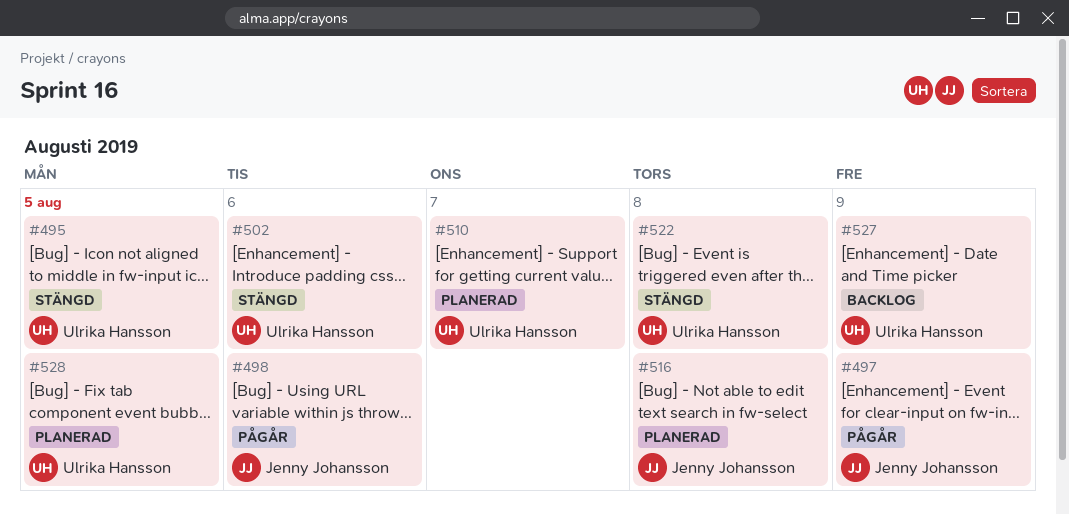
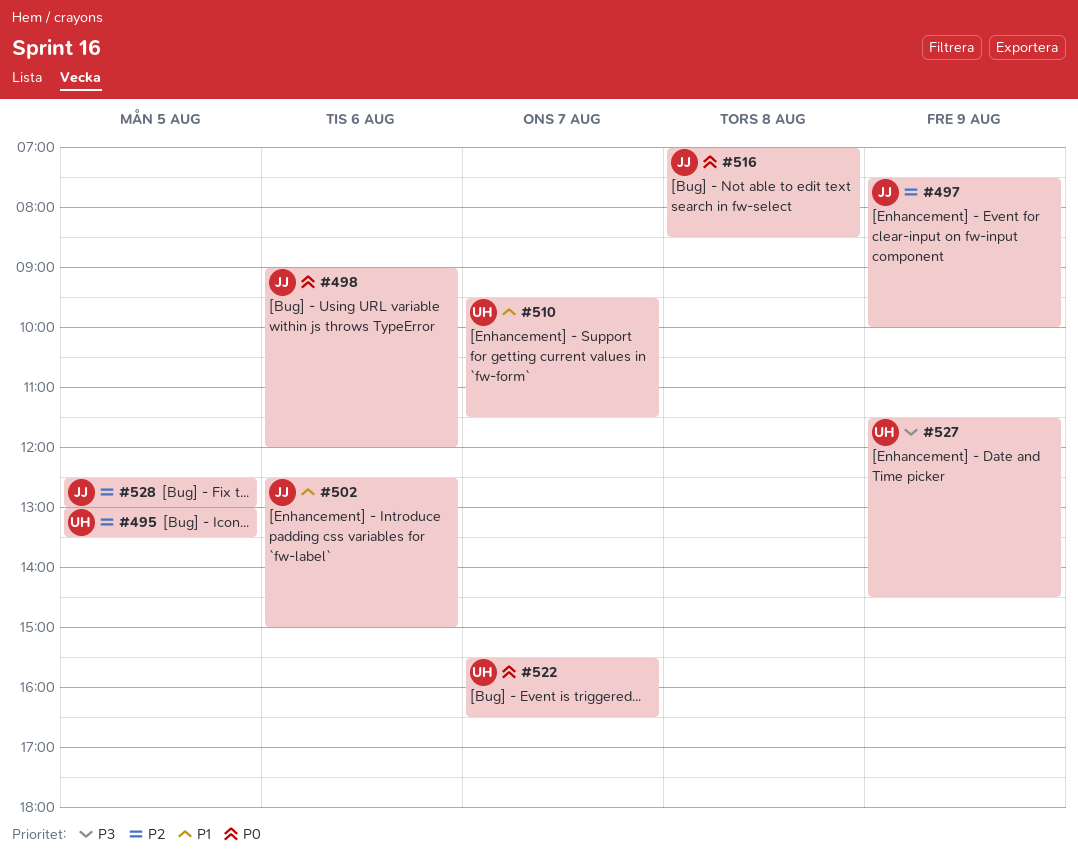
#502, owner: Ulrika Hansson -> Jenny Johansson
#522, day: Aug 8 -> Aug 7
#528, owner: Ulrika Hansson -> Jenny Johansson

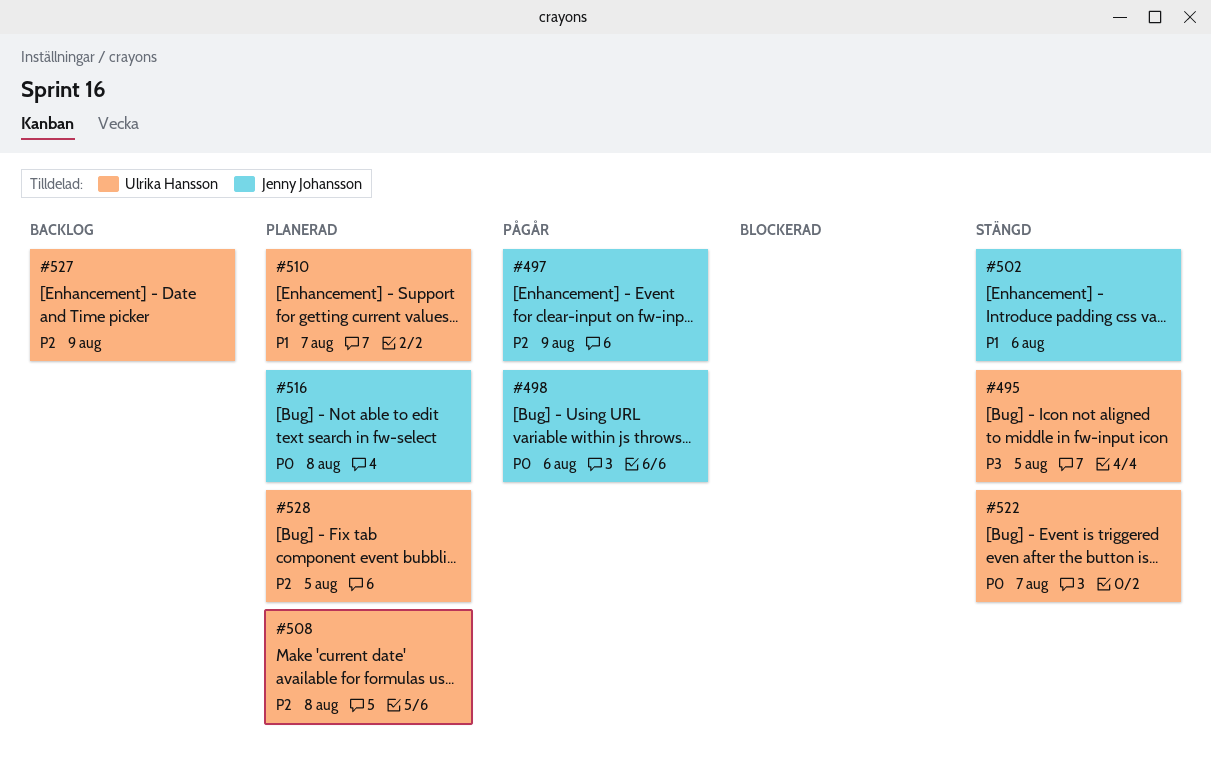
#495, priority: P2 -> P3
#508: none -> present
#527, priority: P3 -> P2
#528, owner: Jenny Johansson -> Ulrika Hansson

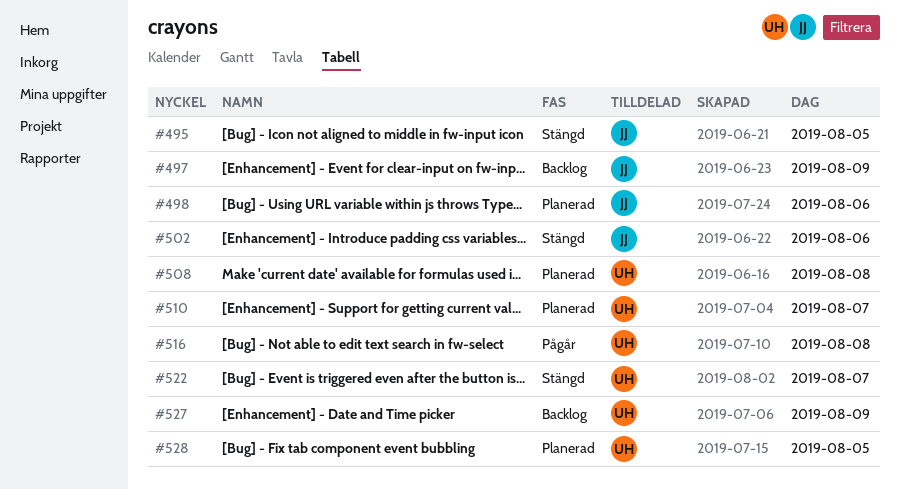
#495, owner: Ulrika Hansson -> Jenny Johansson
#497, status: Pågår -> Backlog
#498, status: Pågår -> Planerad
#516, status: Planerad -> Pågår
#516, owner: Jenny Johansson -> Ulrika Hansson

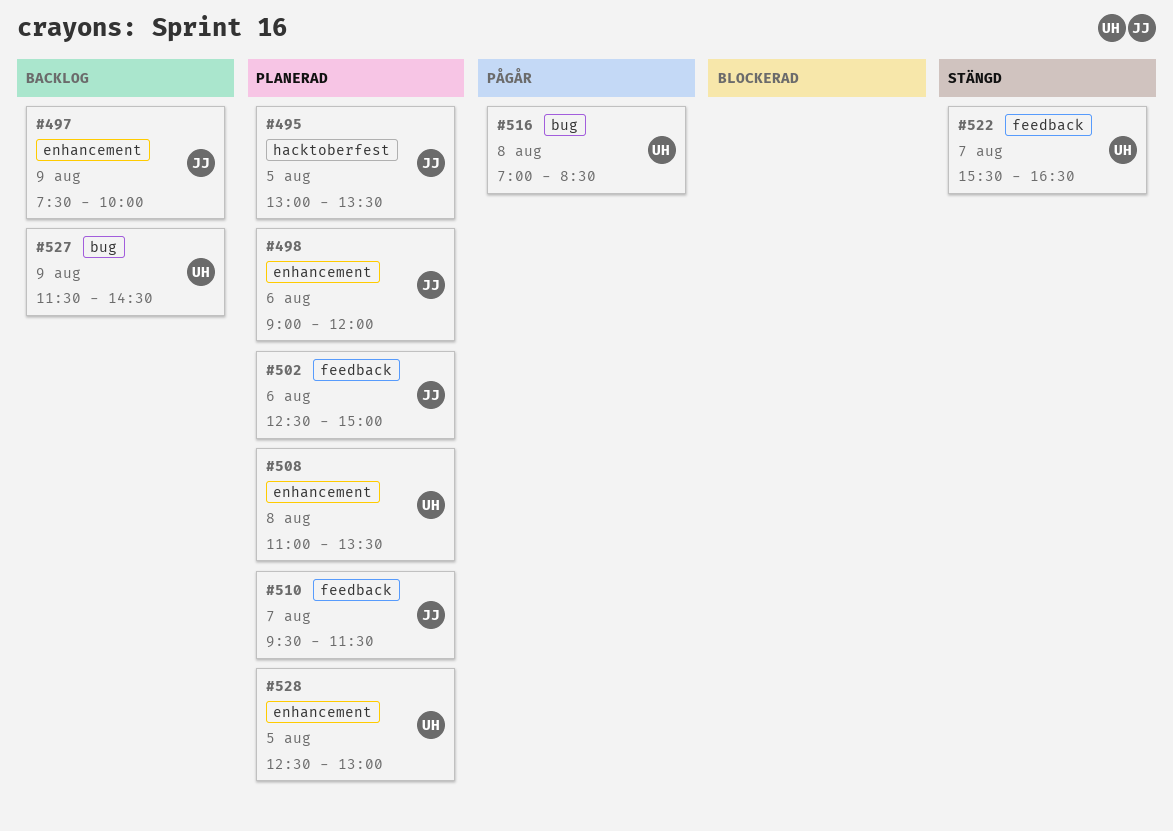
#495, status: Stängd -> Planerad
#502, status: Stängd -> Planerad
#510, owner: UH -> JJ

